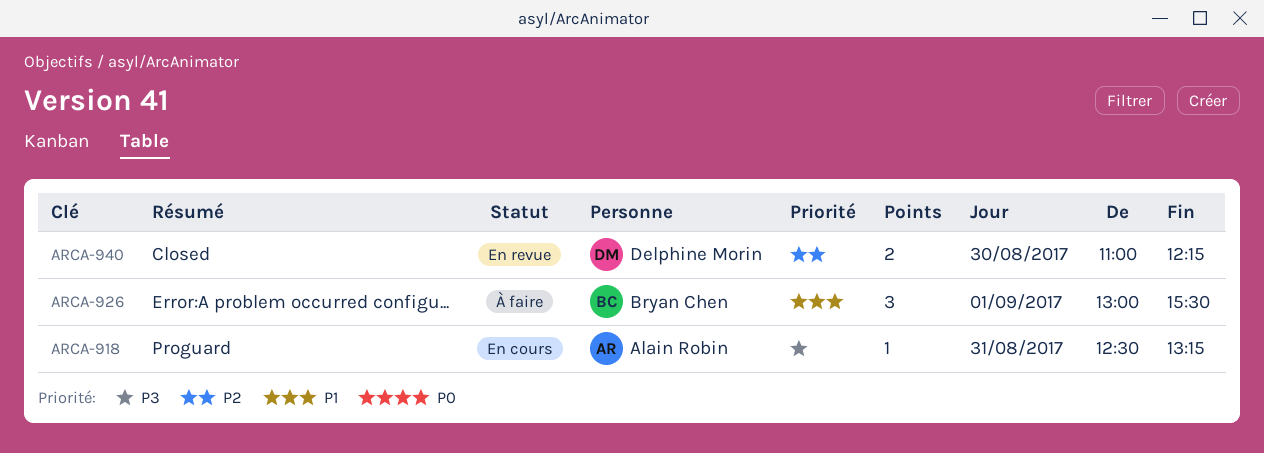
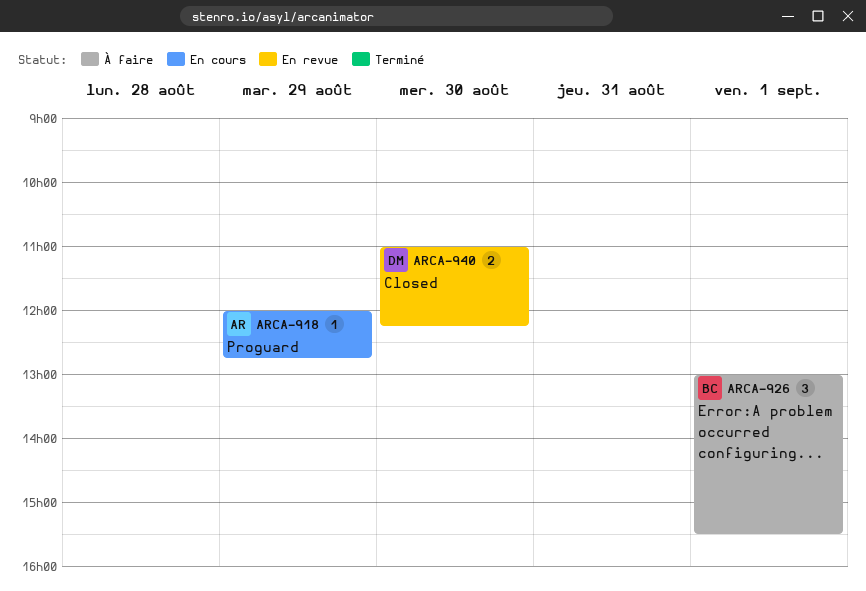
ARCA-918, day: Aug 31 -> Aug 29
ARCA-918, begins: 12:30 -> 12:00
ARCA-918, ends: 13:15 -> 12:45

